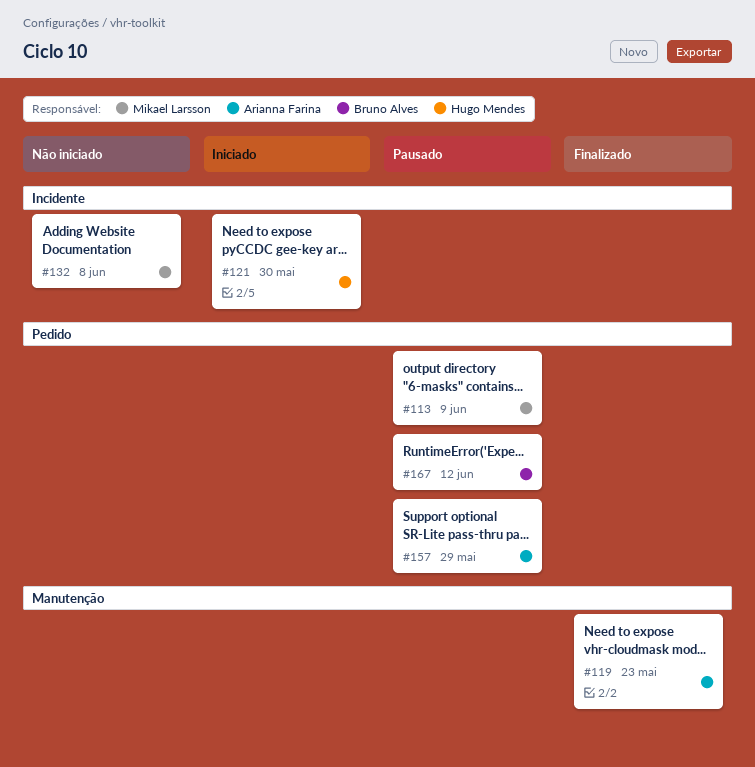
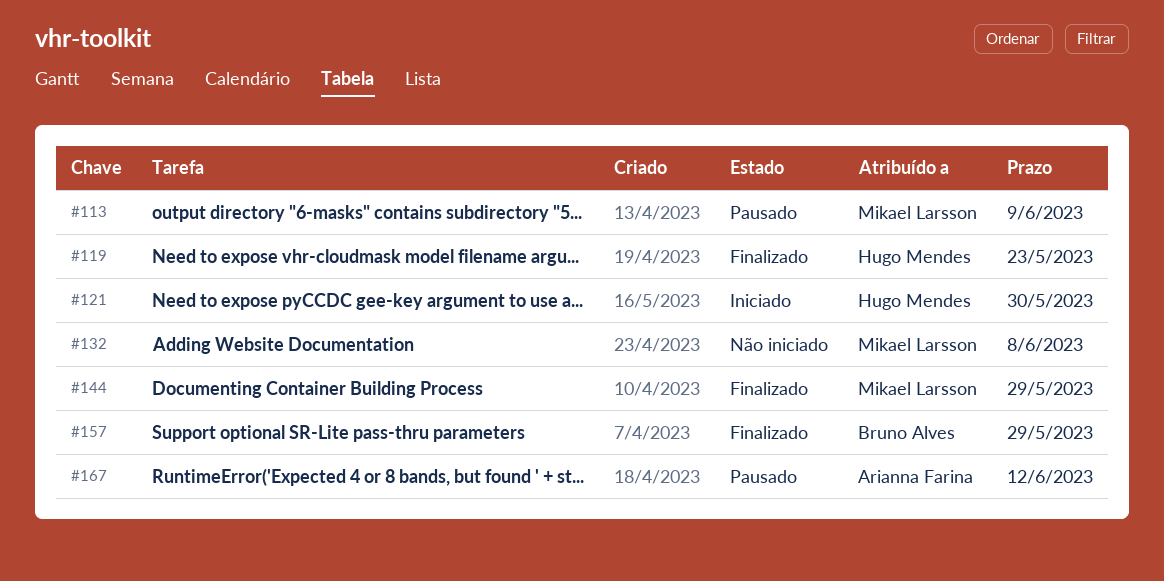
#119, owner: Arianna Farina -> Hugo Mendes
#144: none -> present
#157, status: Pausado -> Finalizado
#157, owner: Arianna Farina -> Bruno Alves
#167, owner: Bruno Alves -> Arianna Farina

